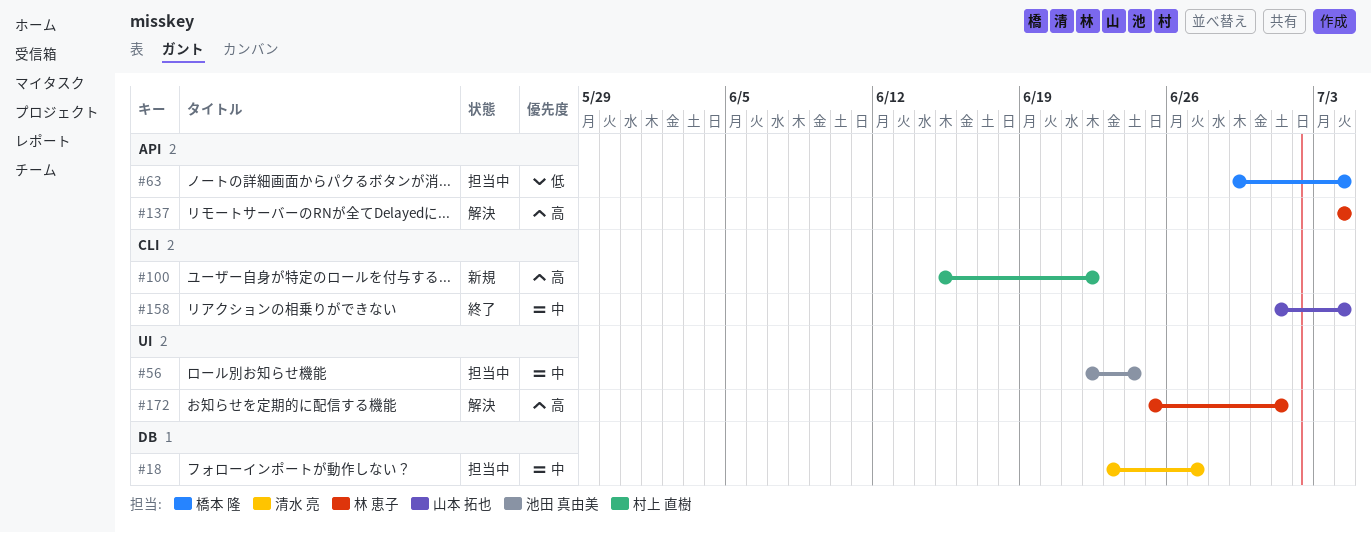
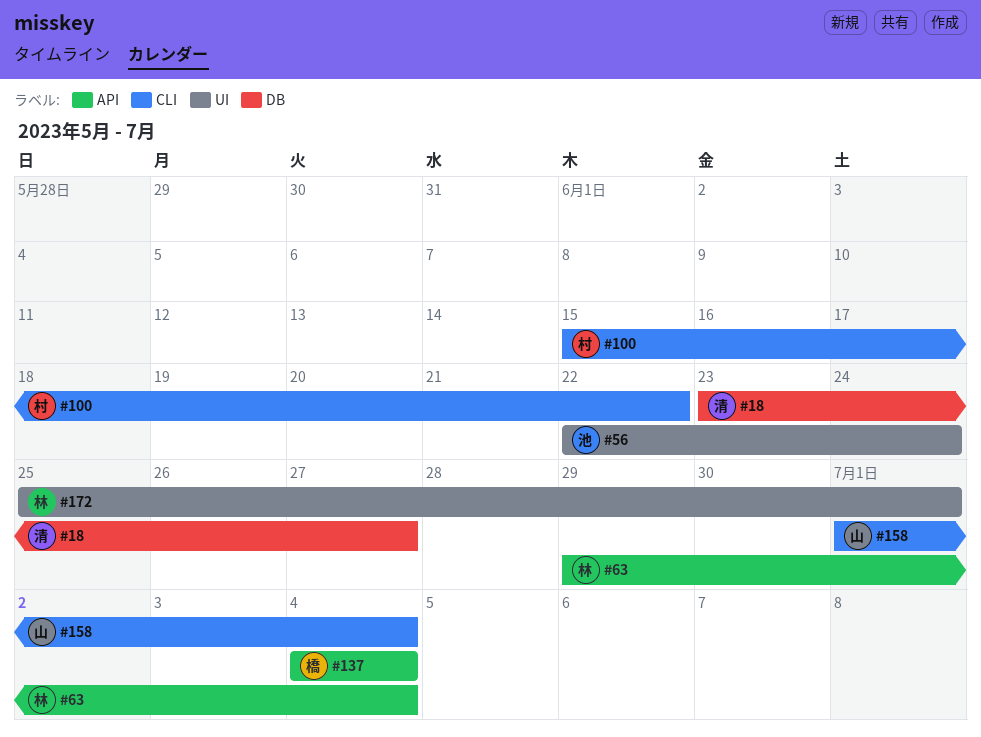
#63, owner: 橋本 隆 -> 林 恵子
#137, owner: 林 恵子 -> 橋本 隆

